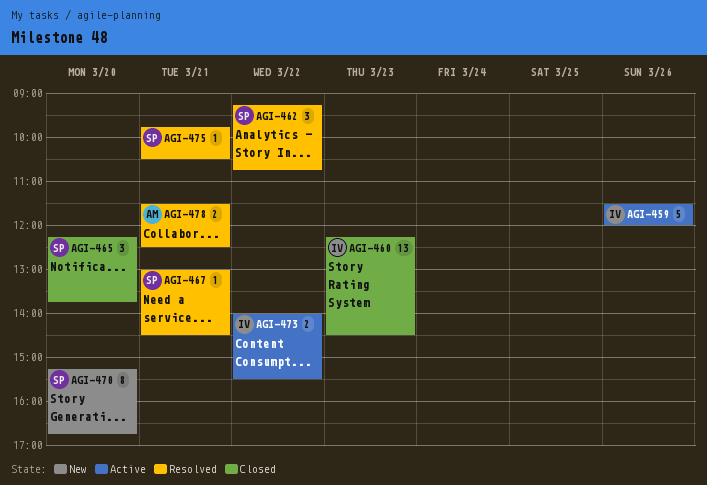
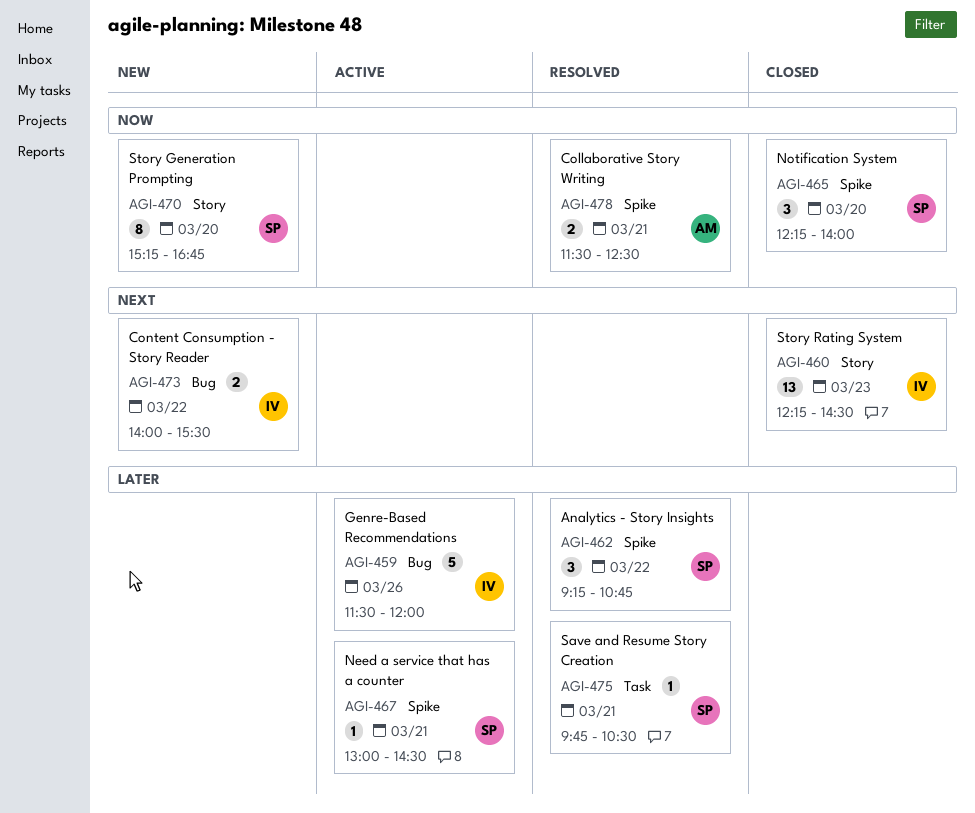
AGI-465, ends: 13:45 -> 14:00
AGI-467, status: Resolved -> Active
AGI-473, status: Active -> New

